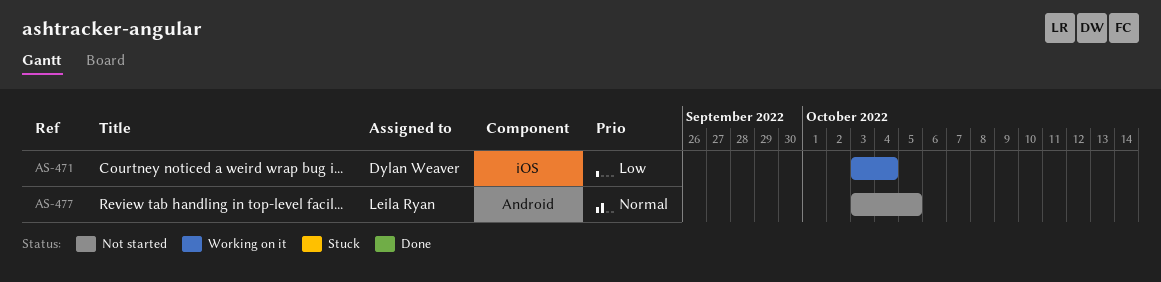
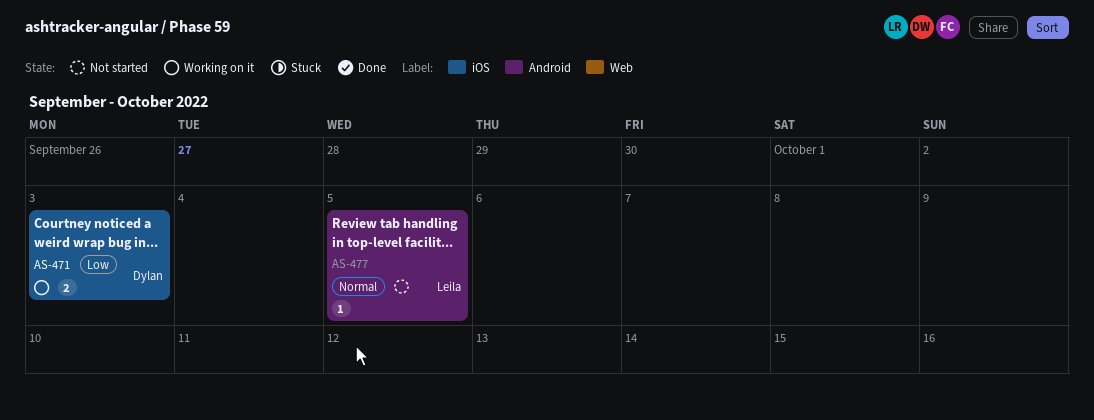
AS-471, due: Oct 4 -> Oct 3

